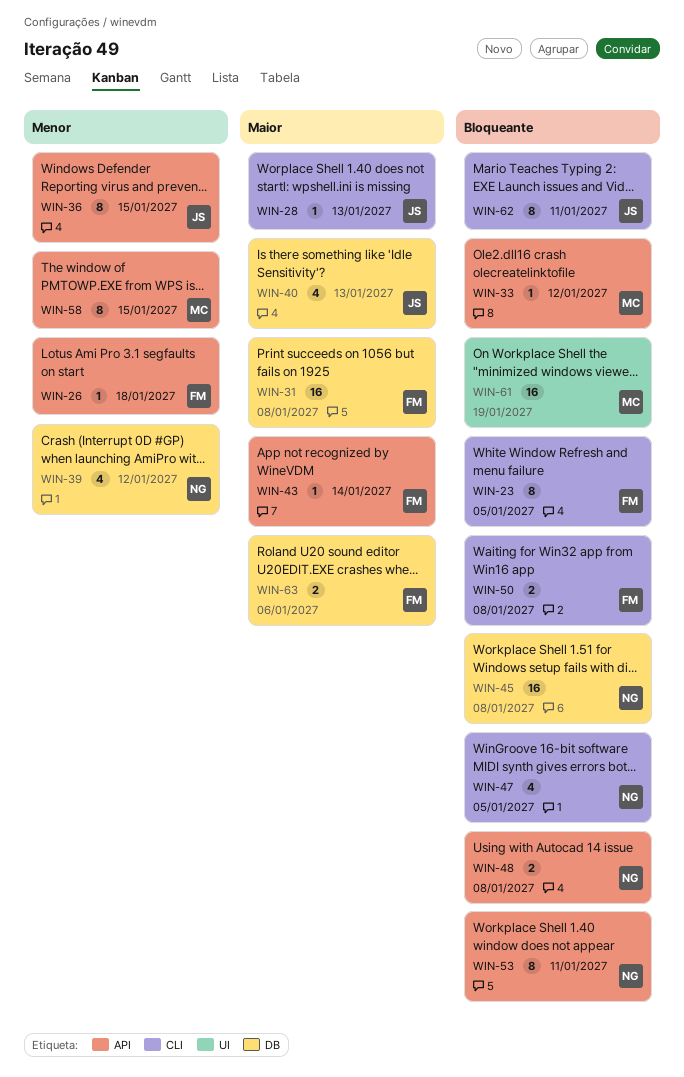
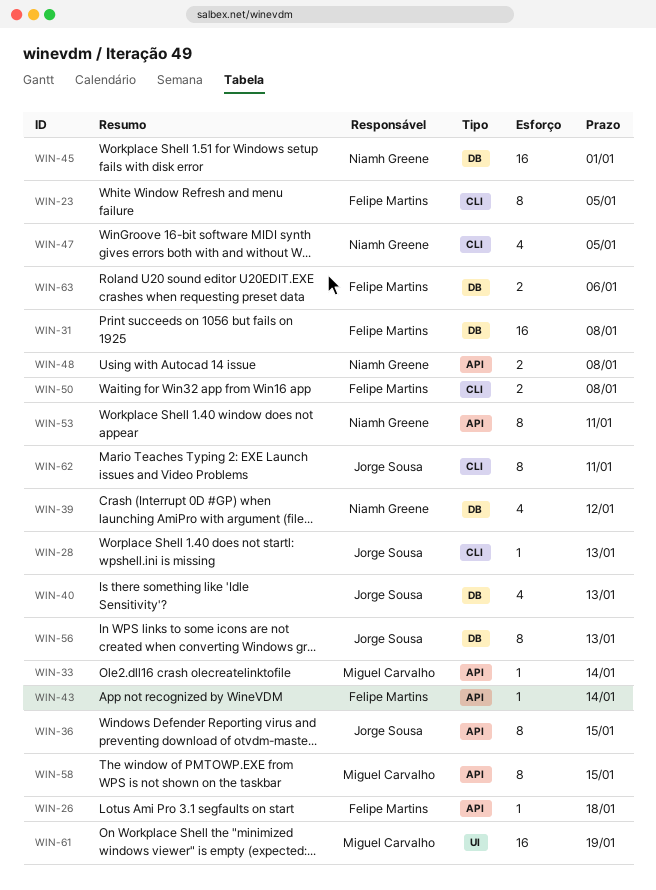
WIN-33, due: Jan 12 -> Jan 14
WIN-45, due: Jan 8 -> Jan 1
WIN-56: none -> present

